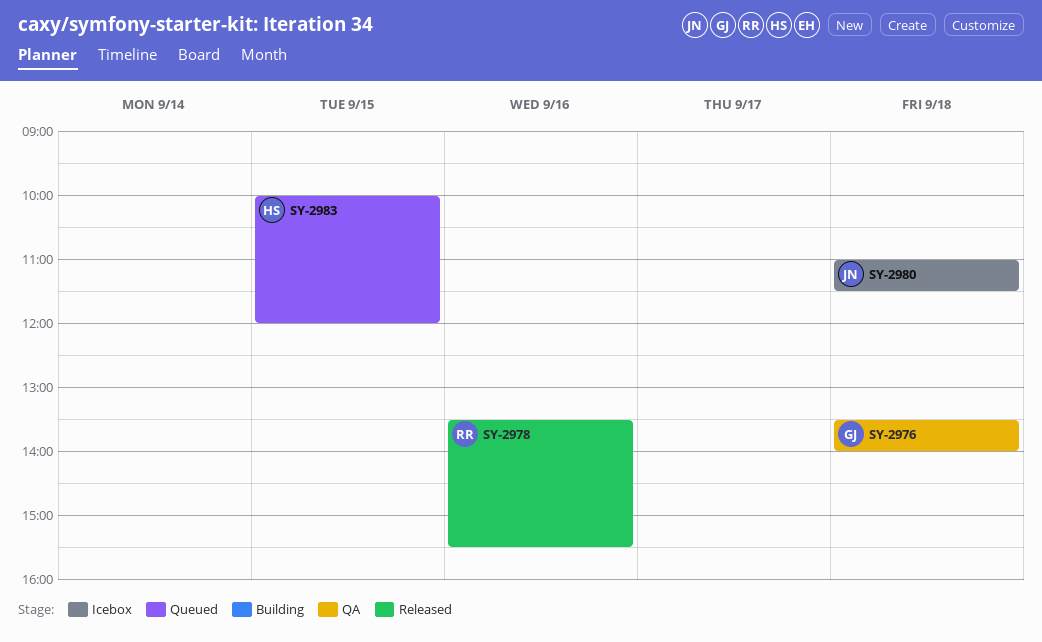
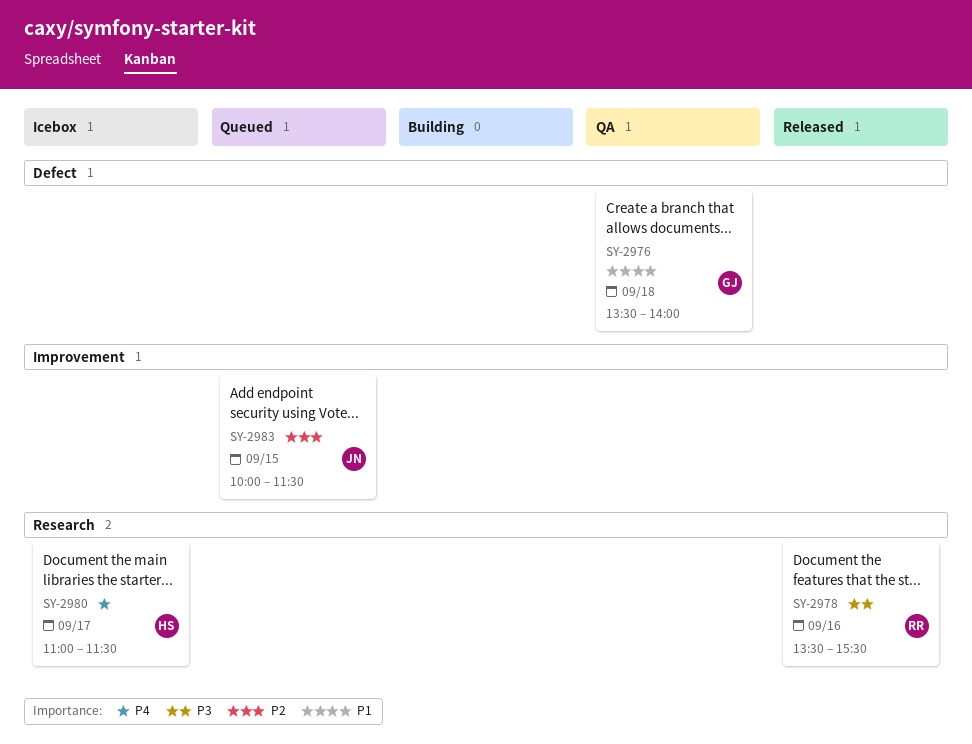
SY-2980, owner: JN -> HS
SY-2980, day: Sep 18 -> Sep 17
SY-2983, owner: HS -> JN
SY-2983, ends: 12:00 -> 11:30

